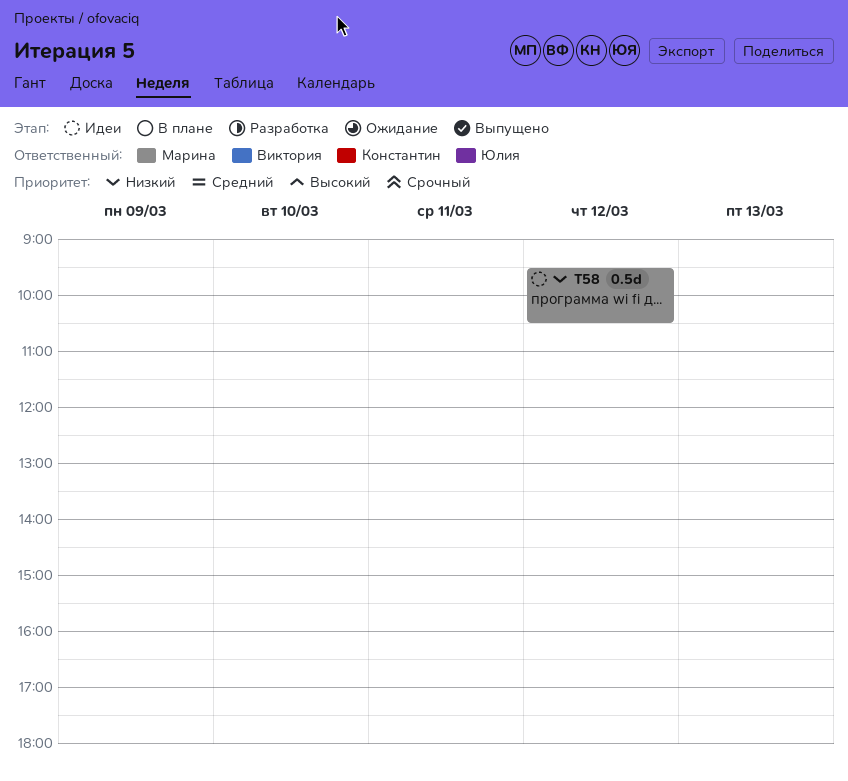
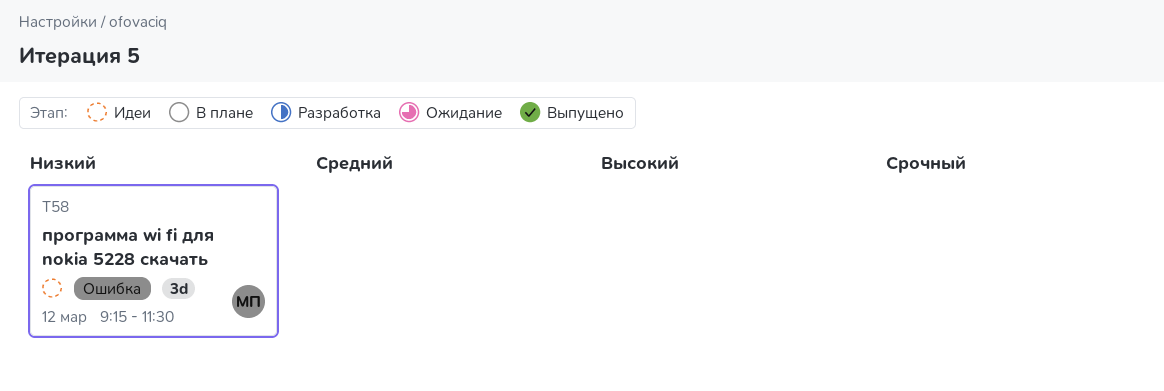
T58, estimate: 0.5d -> 3d
T58, begins: 09:30 -> 09:15
T58, ends: 10:30 -> 11:30

